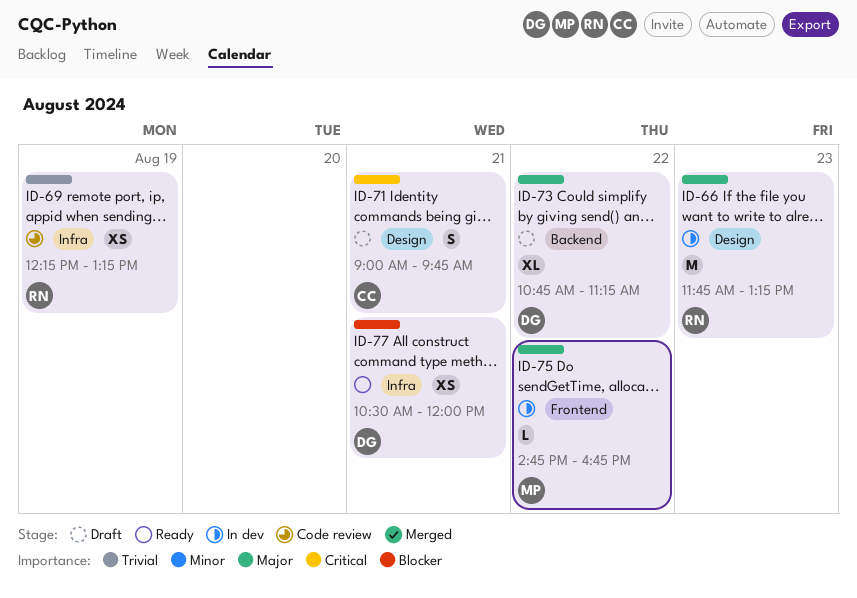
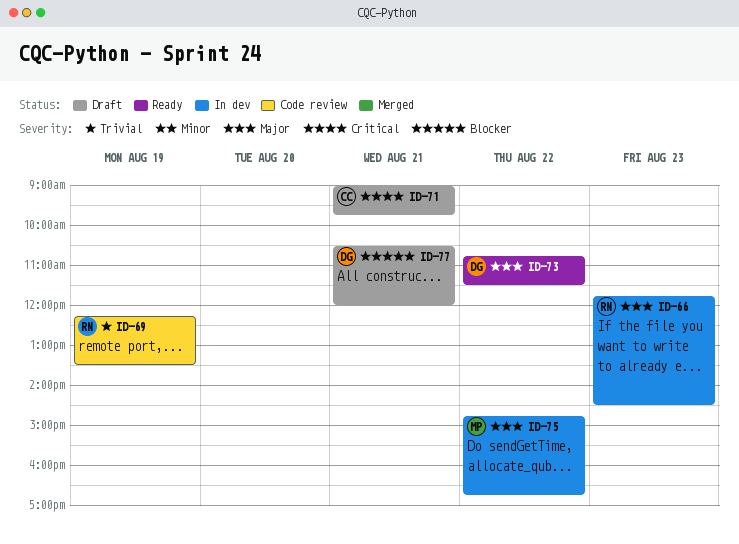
ID-66, ends: 13:15 -> 14:30
ID-69, ends: 13:15 -> 13:30
ID-73, status: Draft -> Ready
ID-73, ends: 11:15 -> 11:30
ID-77, status: Ready -> Draft

